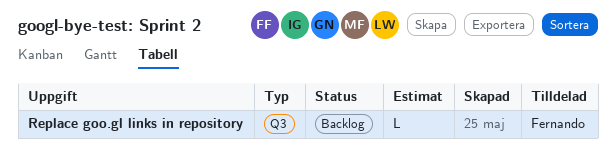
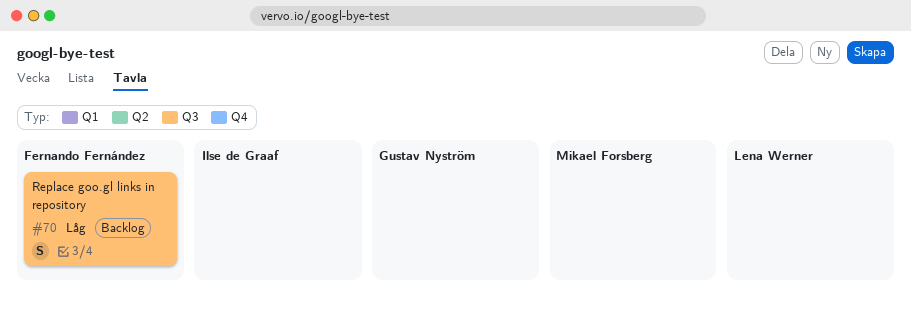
Replace goo.gl links in repository, estimate: L -> S

